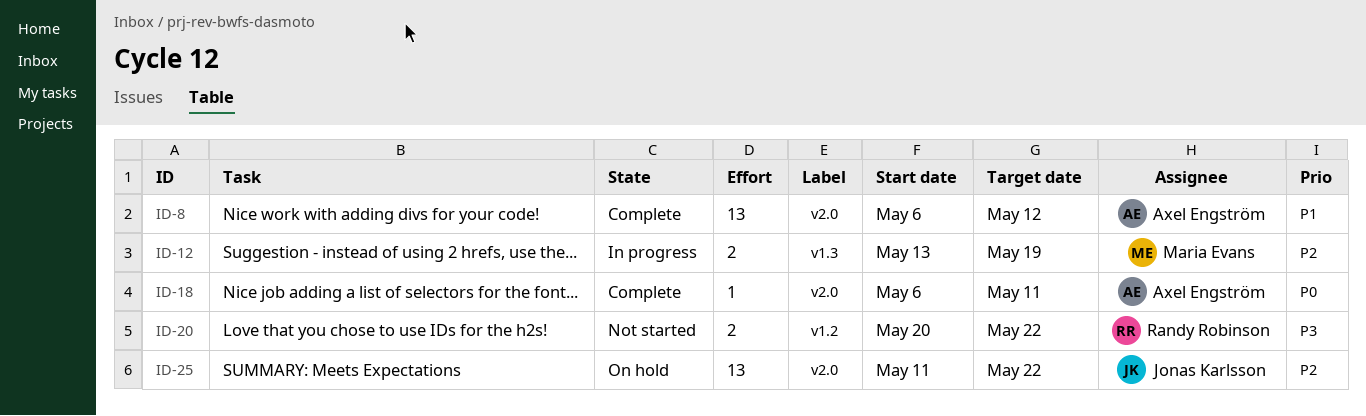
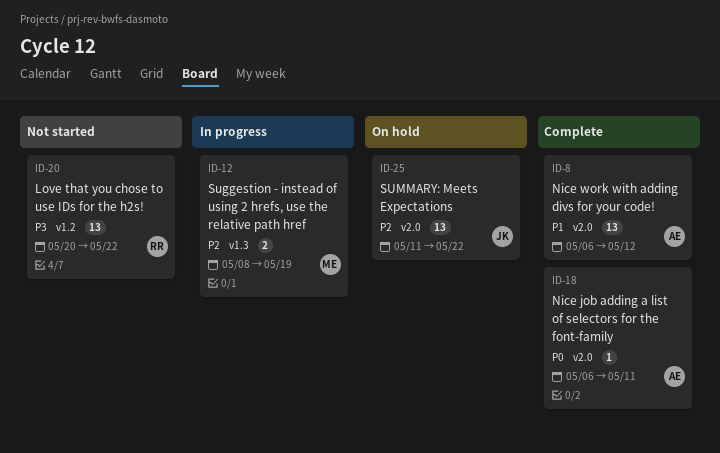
ID-12, start: May 13 -> May 8
ID-20, estimate: 2 -> 13

